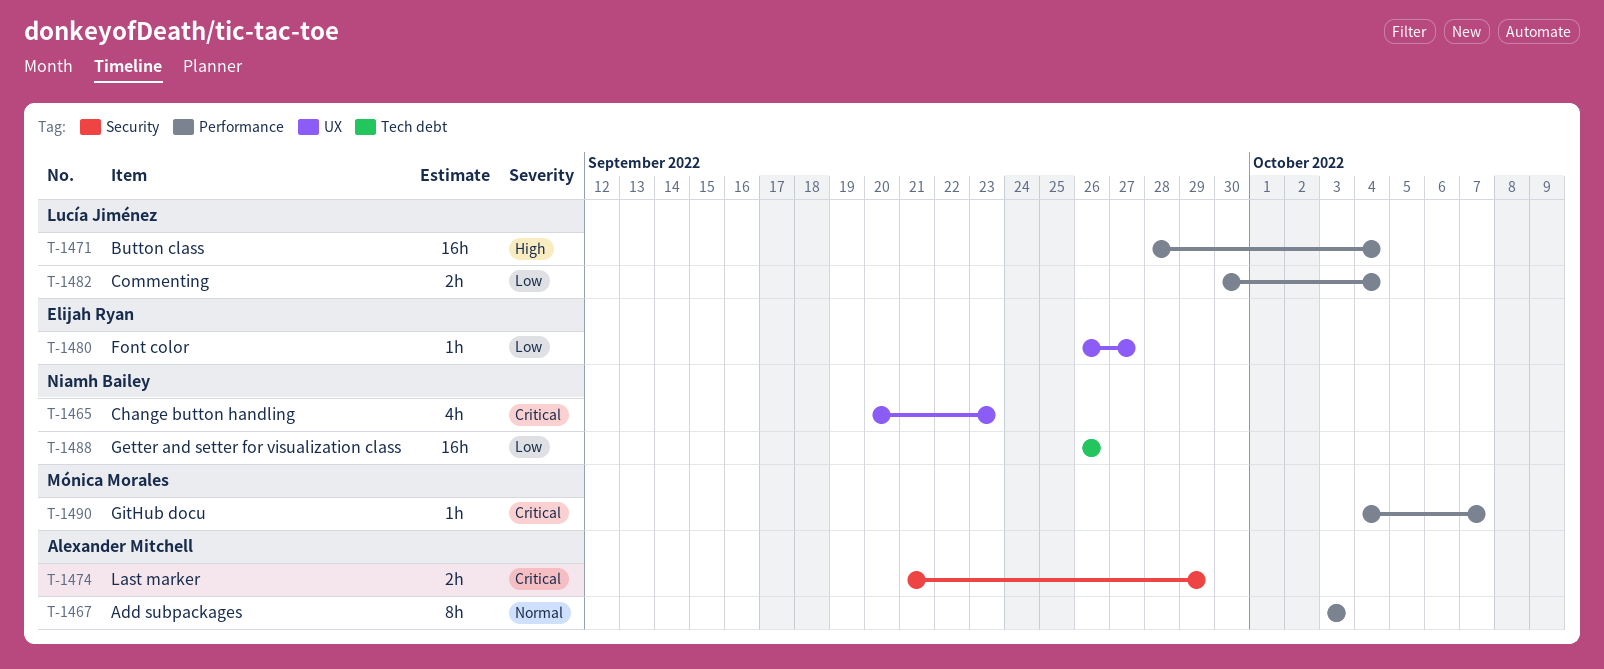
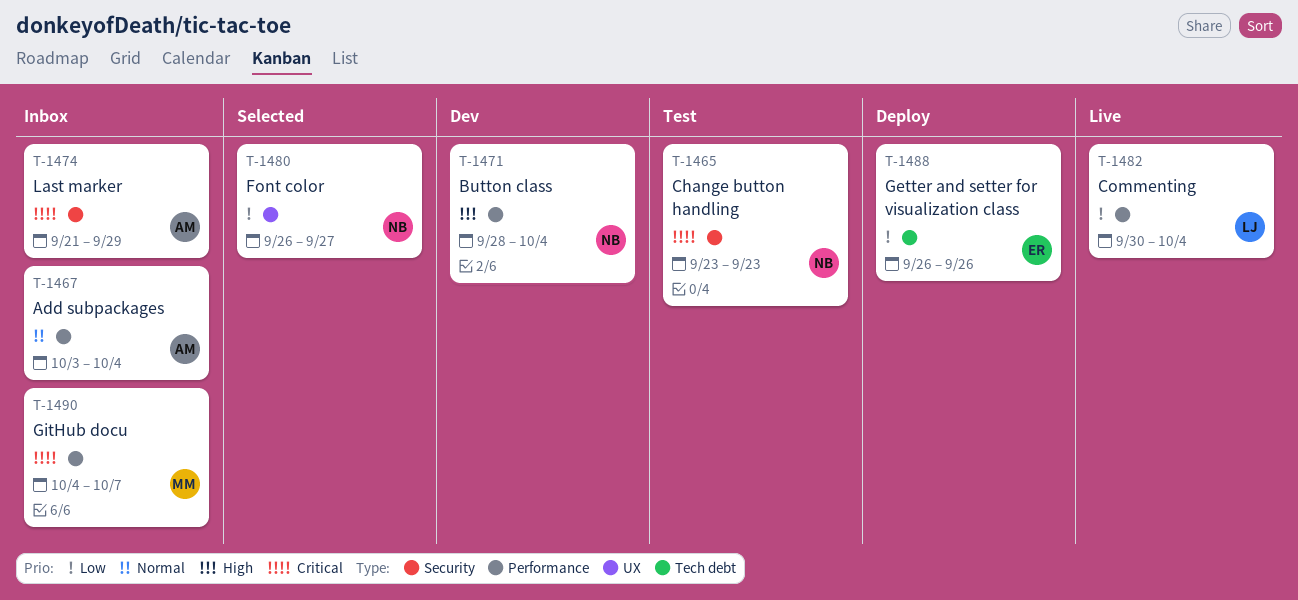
T-1465, label: UX -> Security
T-1465, start: Sep 20 -> Sep 23
T-1467, due: Oct 3 -> Oct 4
T-1471, owner: Lucía Jiménez -> Niamh Bailey
T-1480, owner: Elijah Ryan -> Niamh Bailey
T-1488, owner: Niamh Bailey -> Elijah Ryan

